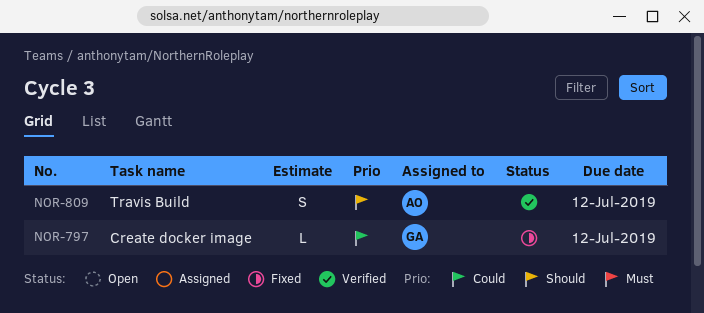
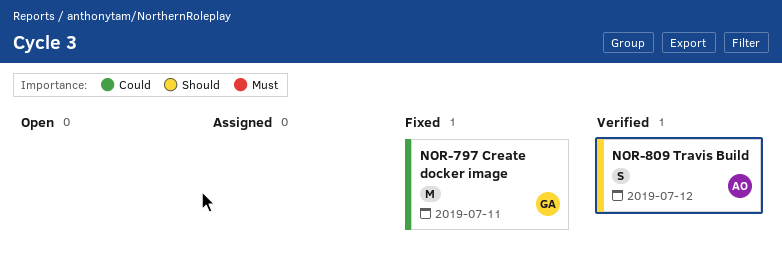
NOR-797, estimate: L -> M
NOR-797, due: Jul 12 -> Jul 11

